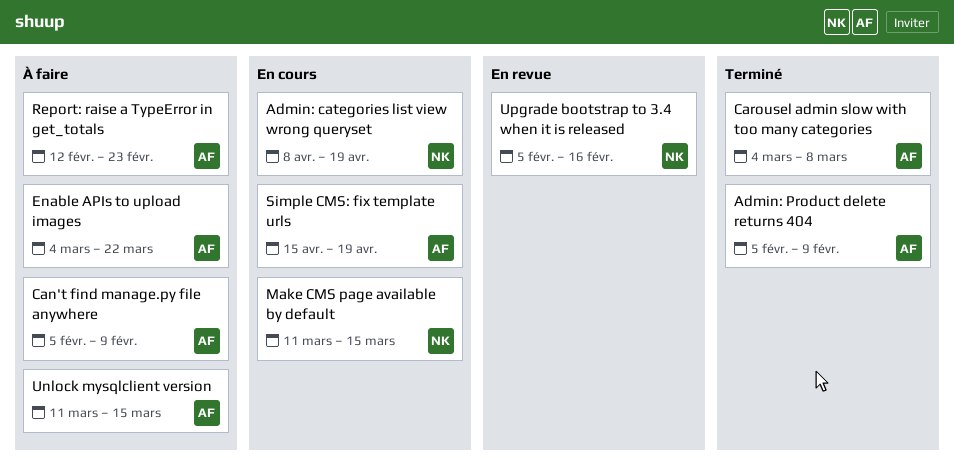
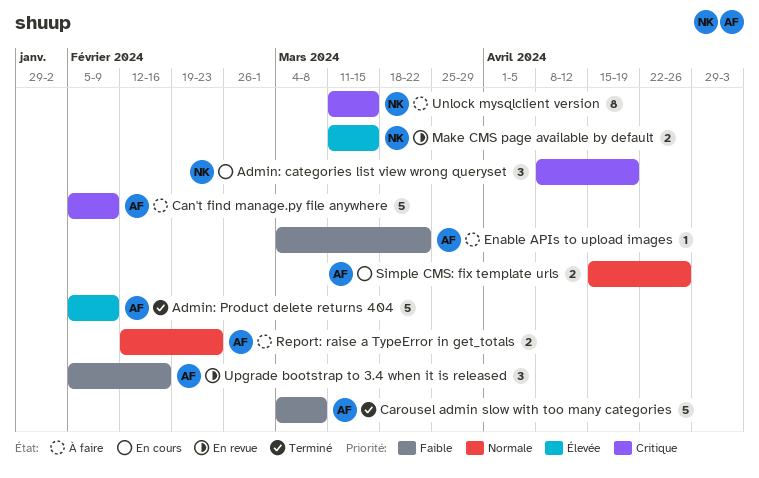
Make CMS page available by default, status: En cours -> En revue
Simple CMS: fix template urls, due: Apr 19 -> Apr 26
Unlock mysqlclient version, owner: AF -> NK
Upgrade bootstrap to 3.4 when it is released, owner: NK -> AF

